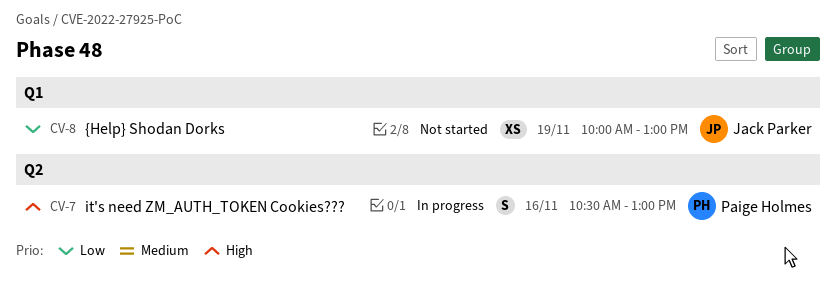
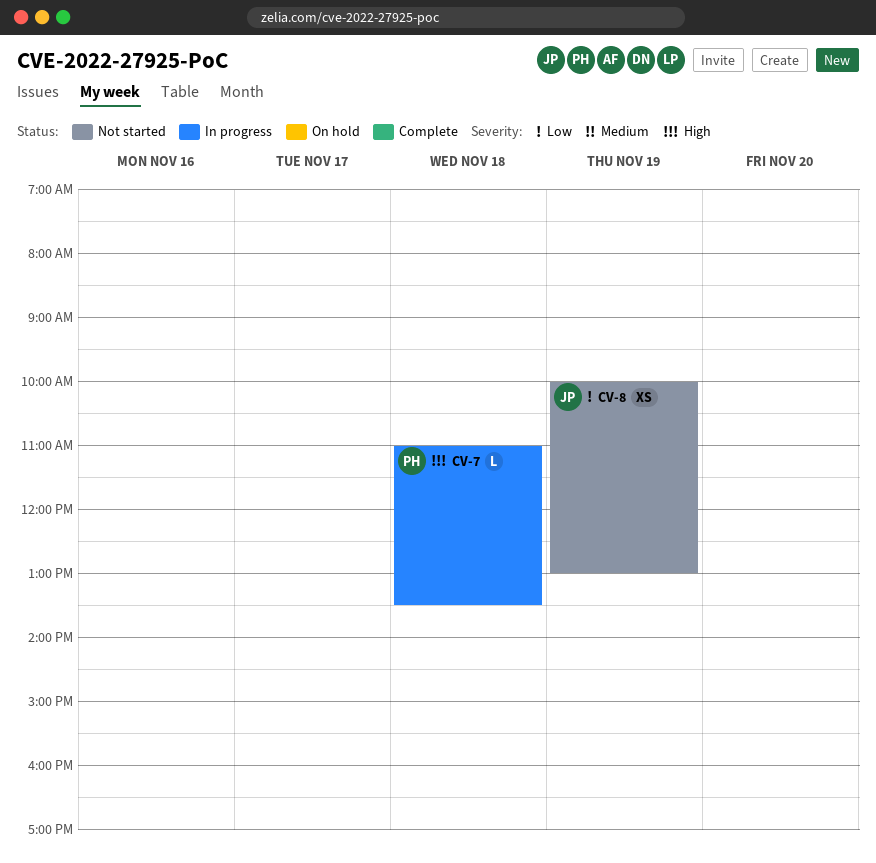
CV-7, estimate: S -> L
CV-7, day: Nov 16 -> Nov 18
CV-7, begins: 10:30 -> 11:00
CV-7, ends: 13:00 -> 13:30

